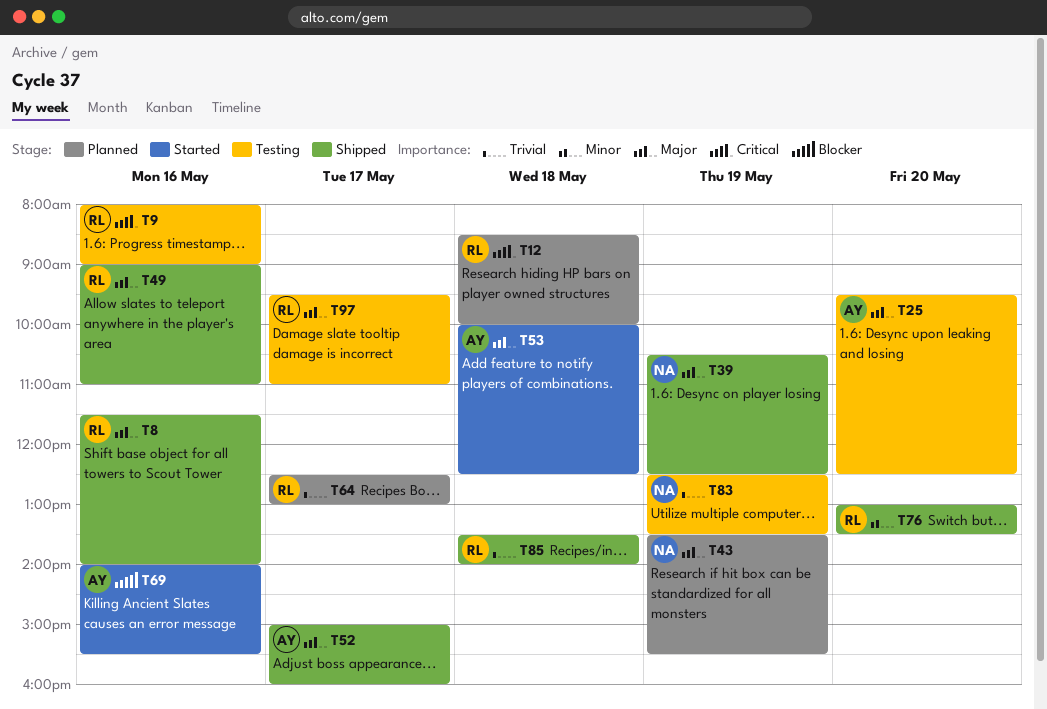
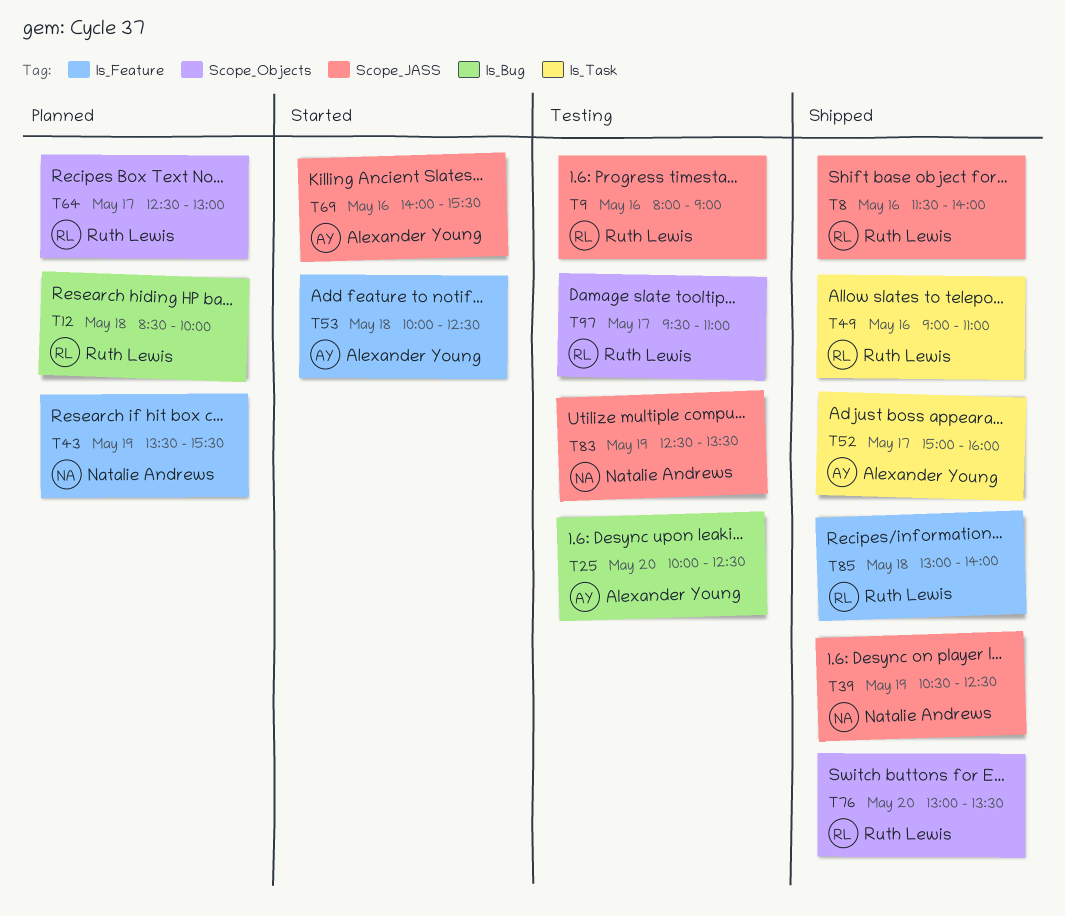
T25, begins: 09:30 -> 10:00
T85, begins: 13:30 -> 13:00

